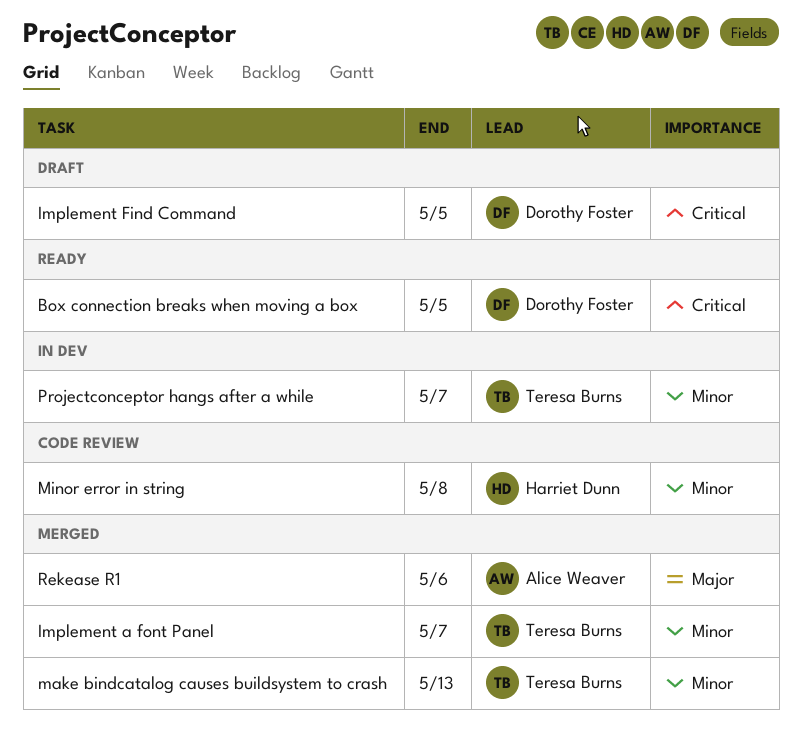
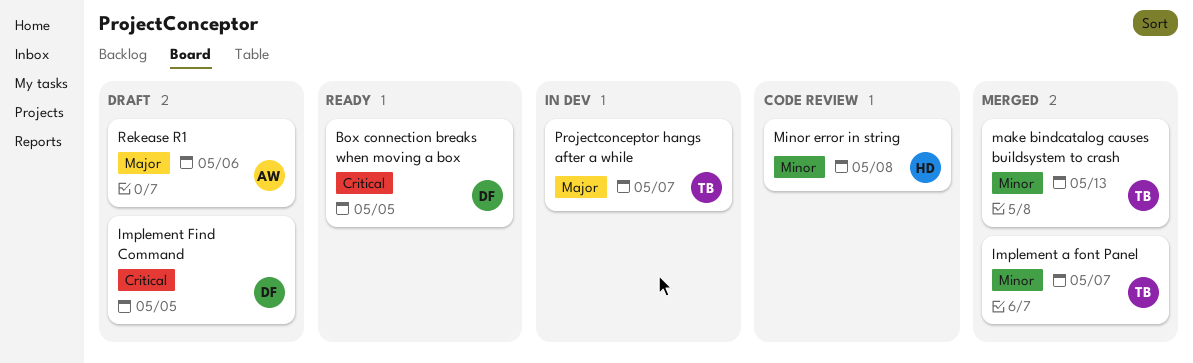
Projectconceptor hangs after a while, priority: Minor -> Major
Rekease R1, status: Merged -> Draft

